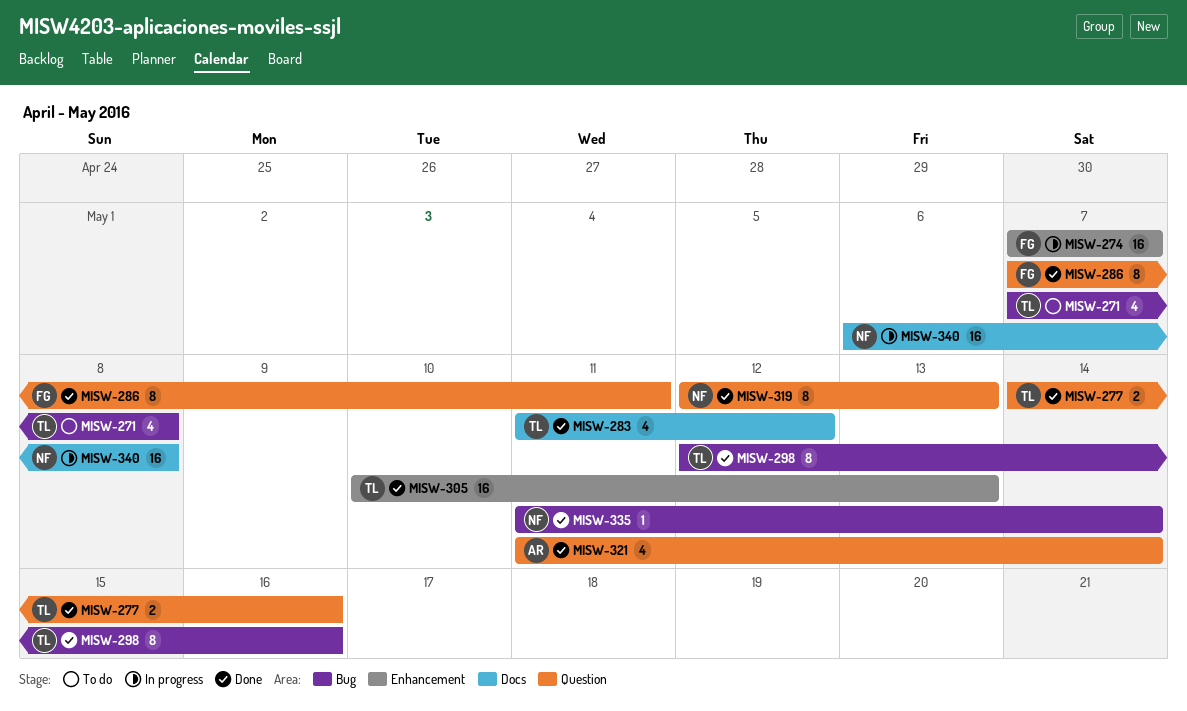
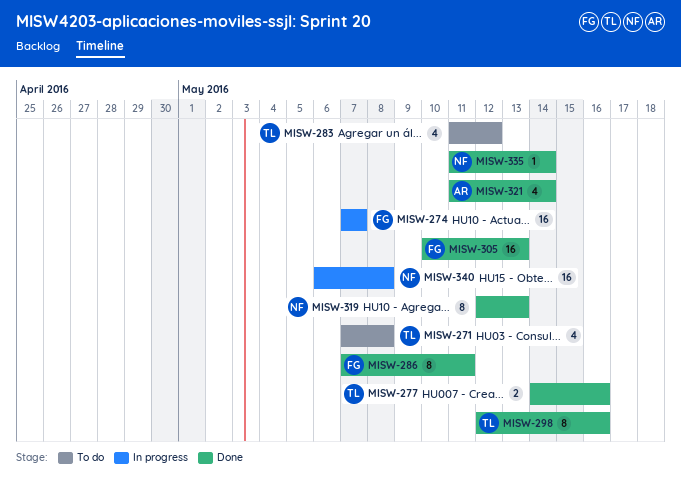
MISW-283, status: Done -> To do
MISW-305, owner: TL -> FG

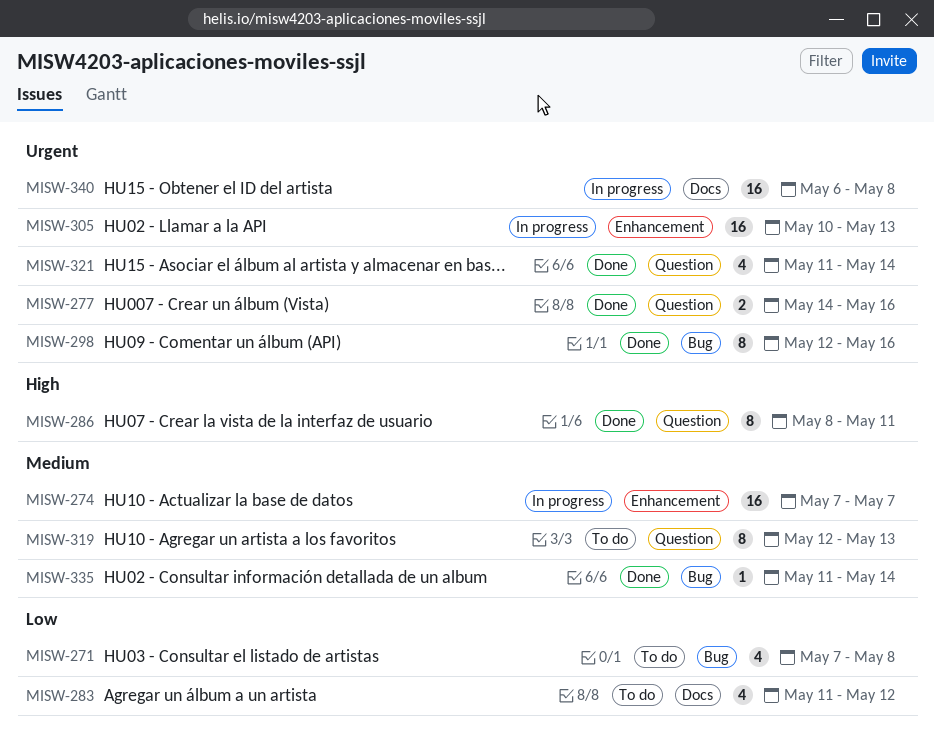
MISW-286, start: May 7 -> May 8
MISW-305, status: Done -> In progress
MISW-319, status: Done -> To do

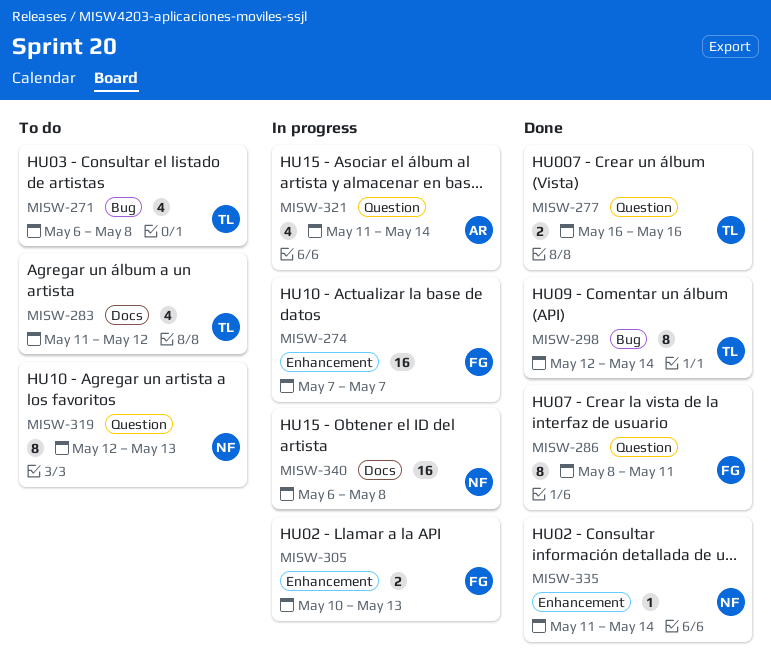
MISW-271, start: May 7 -> May 6
MISW-277, start: May 14 -> May 16
MISW-298, due: May 16 -> May 14
MISW-305, estimate: 16 -> 2
MISW-321, status: Done -> In progress
MISW-335, label: Bug -> Enhancement

